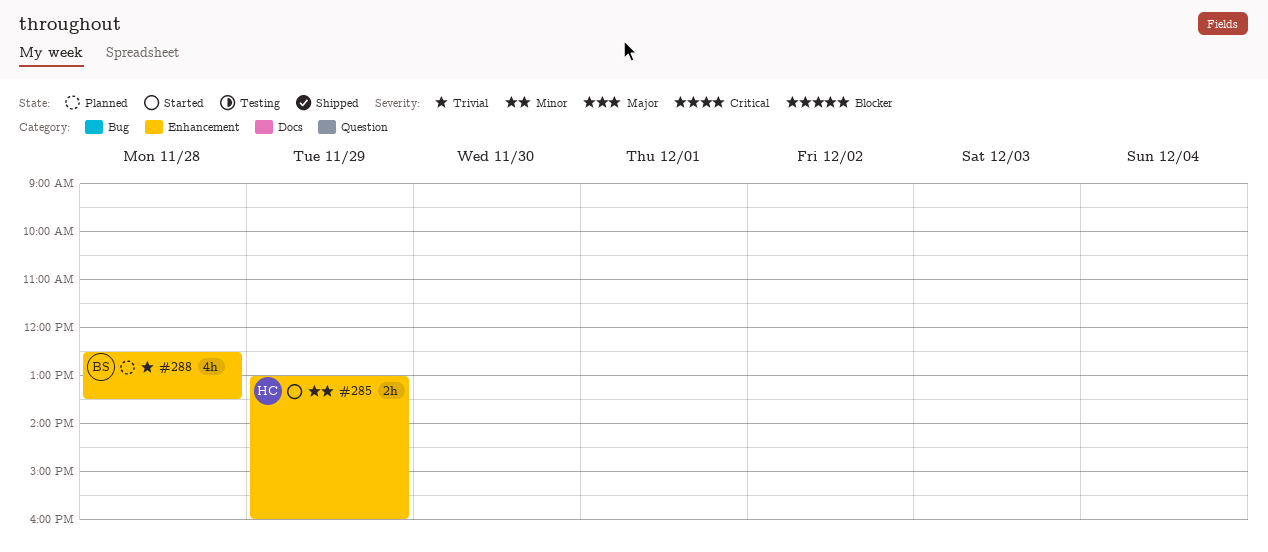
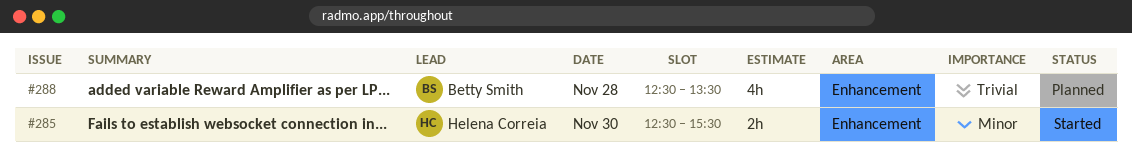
#285, day: Nov 29 -> Nov 30
#285, begins: 13:00 -> 12:30
#285, ends: 16:00 -> 15:30

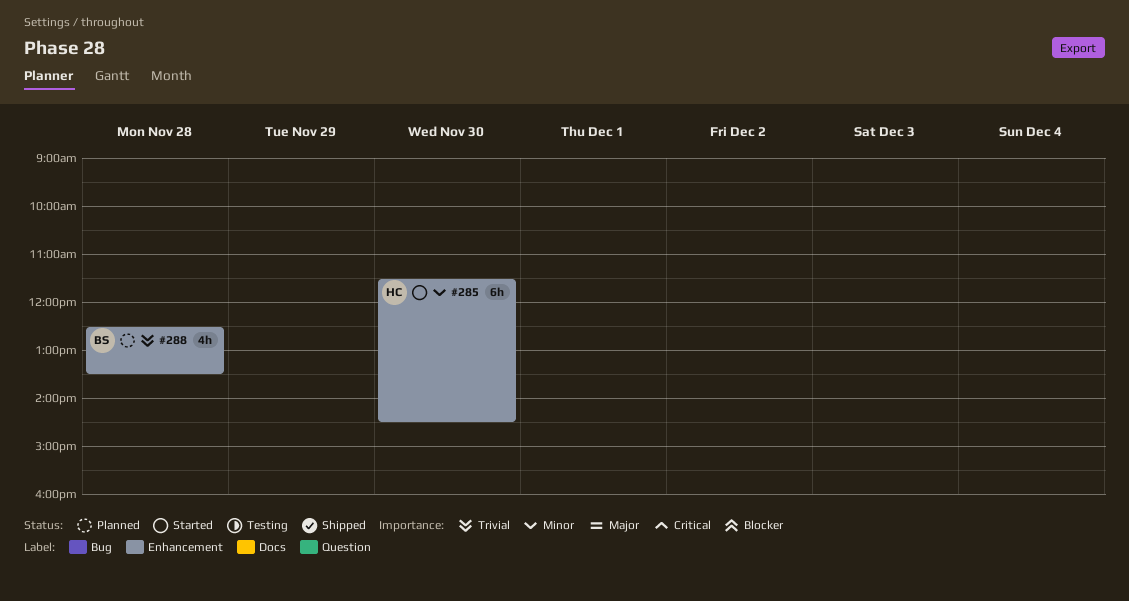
#285, estimate: 2h -> 6h
#285, begins: 12:30 -> 11:30
#285, ends: 15:30 -> 14:30

